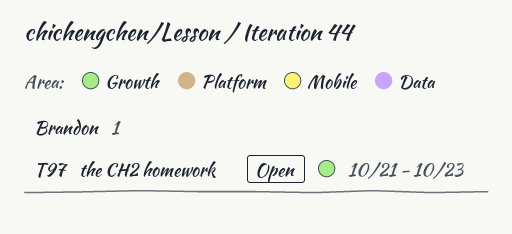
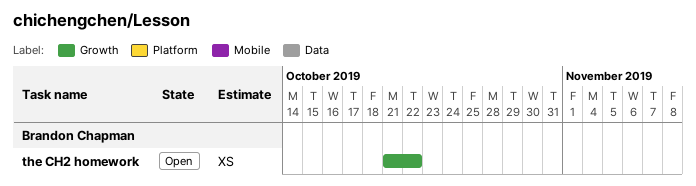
the CH2 homework, due: Oct 23 -> Oct 22

